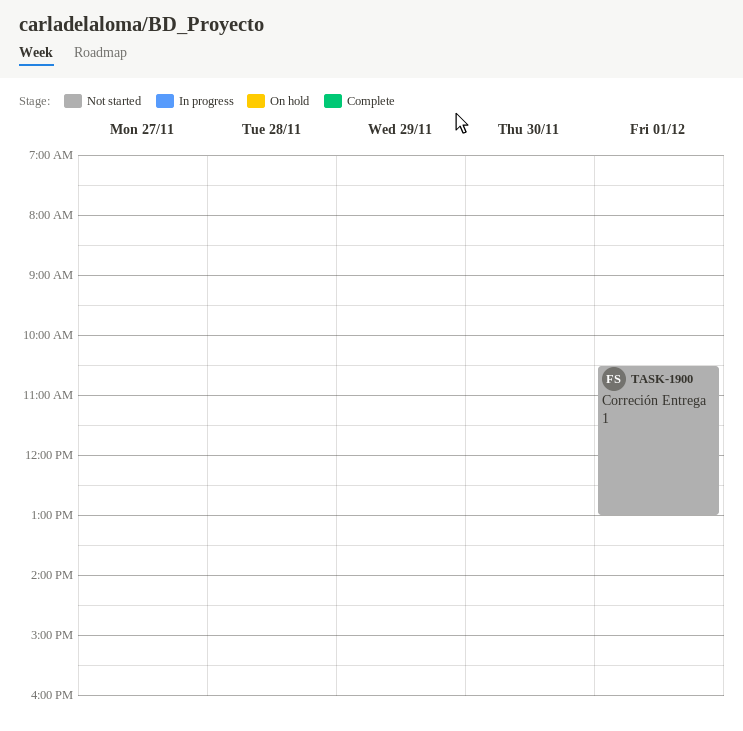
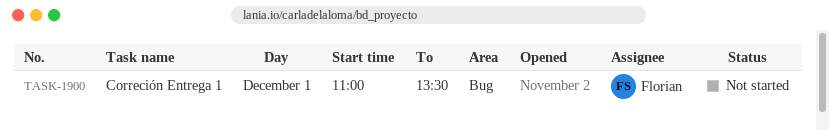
TASK-1900, begins: 10:30 -> 11:00
TASK-1900, ends: 13:00 -> 13:30

